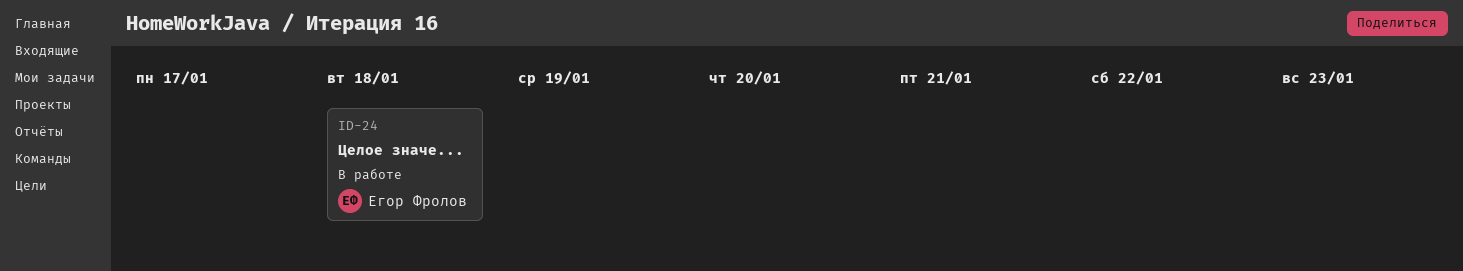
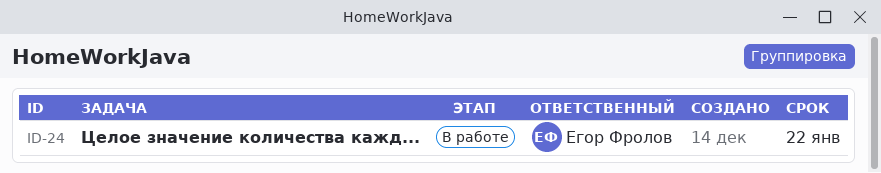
ID-24, due: Jan 18 -> Jan 22

